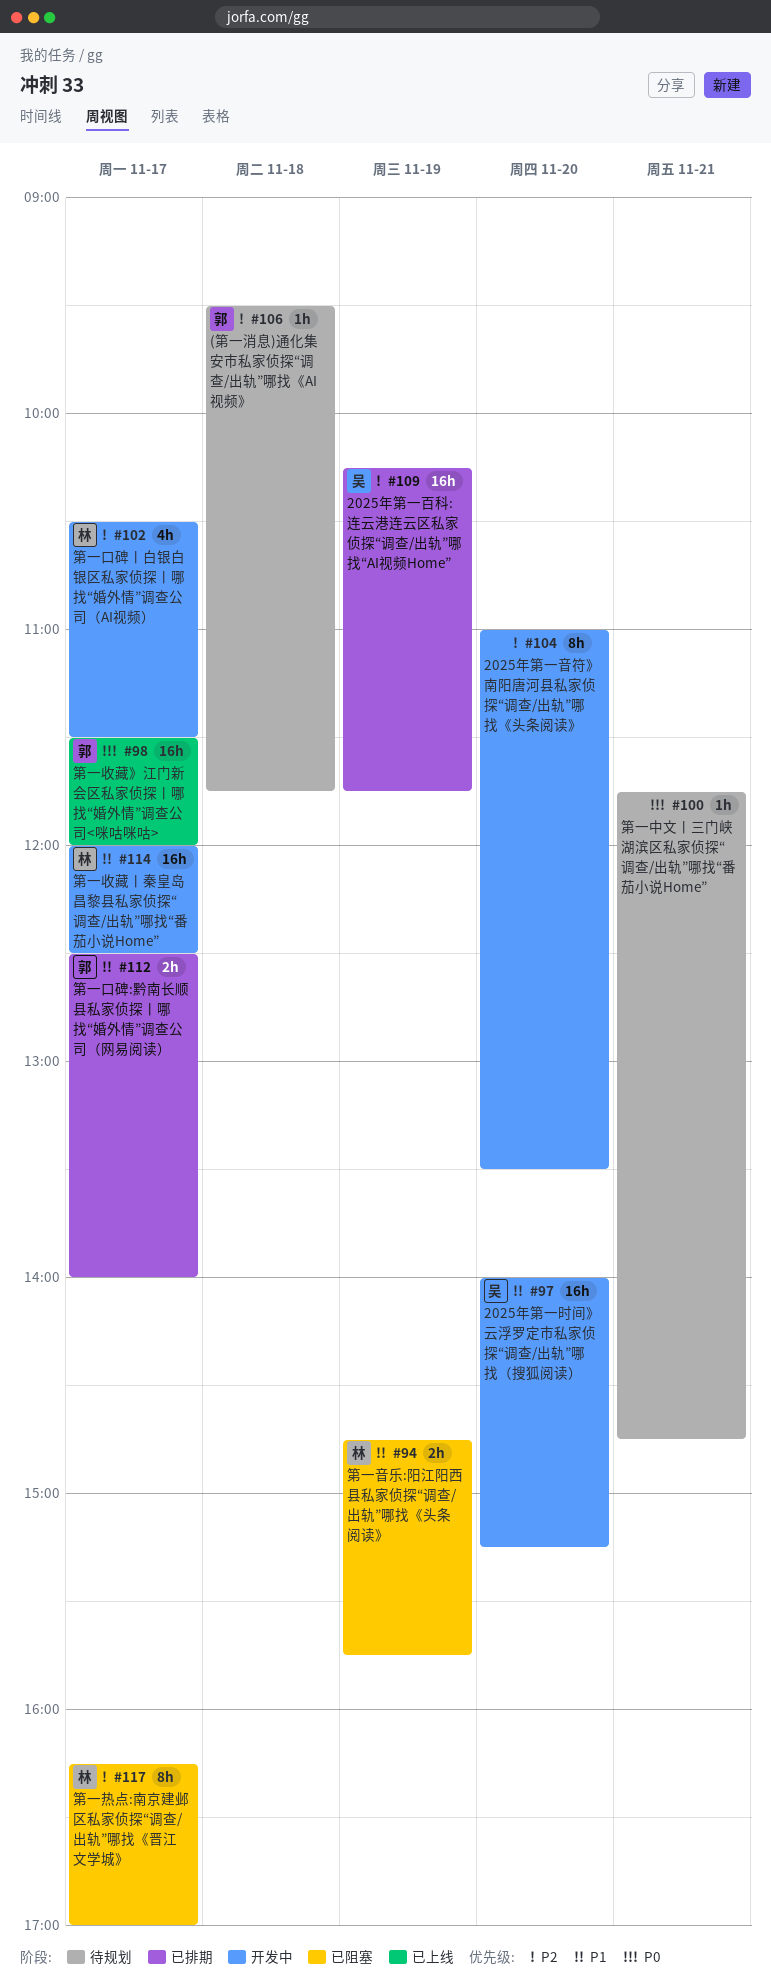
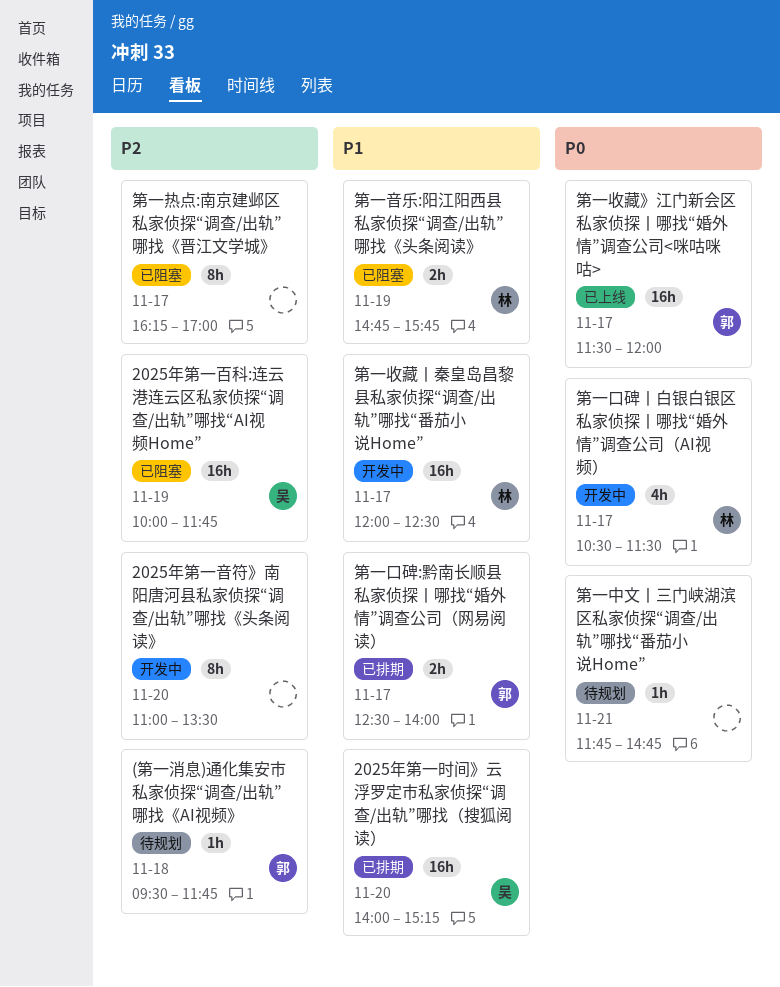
2025年第一时间》云浮罗定市私家侦探“调查/出轨”哪找（搜狐阅读）, status: 开发中 -> 已排期
2025年第一百科:连云港连云区私家侦探“调查/出轨”哪找“AI视频Home”, status: 已排期 -> 已阻塞
2025年第一百科:连云港连云区私家侦探“调查/出轨”哪找“AI视频Home”, begins: 10:15 -> 10:00
第一口碑丨白银白银区私家侦探丨哪找“婚外情”调查公司（AI视频）, priority: P2 -> P0
第一热点:南京建邺区私家侦探“调查/出轨”哪找《晋江文学城》, owner: 林 -> none

